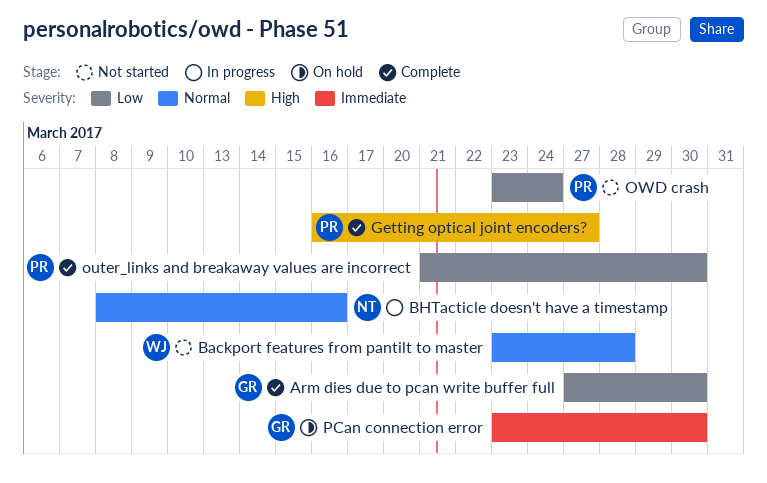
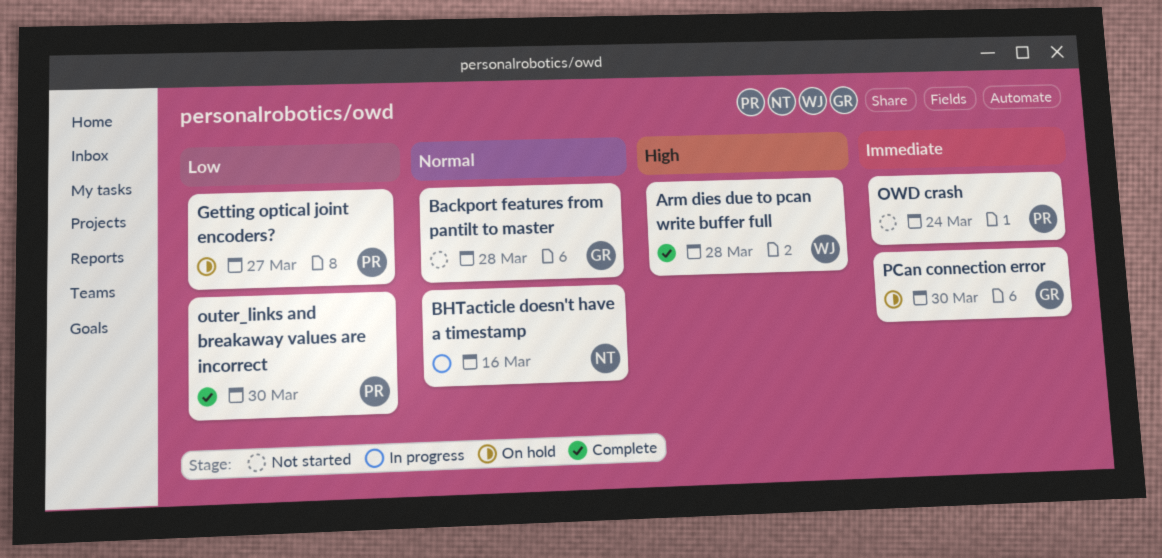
Arm dies due to pcan write buffer full, owner: GR -> WJ
Arm dies due to pcan write buffer full, priority: Low -> High
Arm dies due to pcan write buffer full, due: Mar 30 -> Mar 28
Backport features from pantilt to master, owner: WJ -> GR
Getting optical joint encoders?, status: Complete -> On hold
Getting optical joint encoders?, priority: High -> Low
OWD crash, priority: Low -> Immediate

